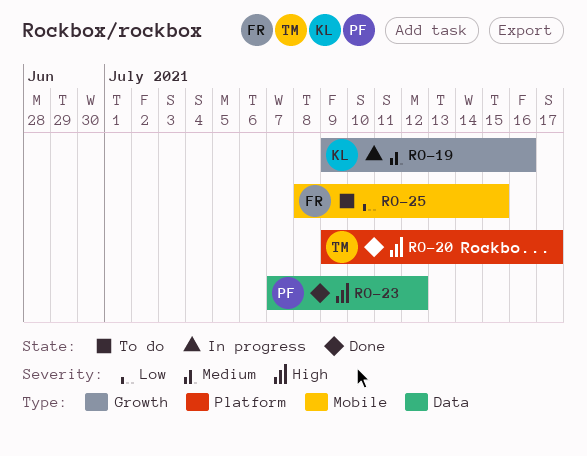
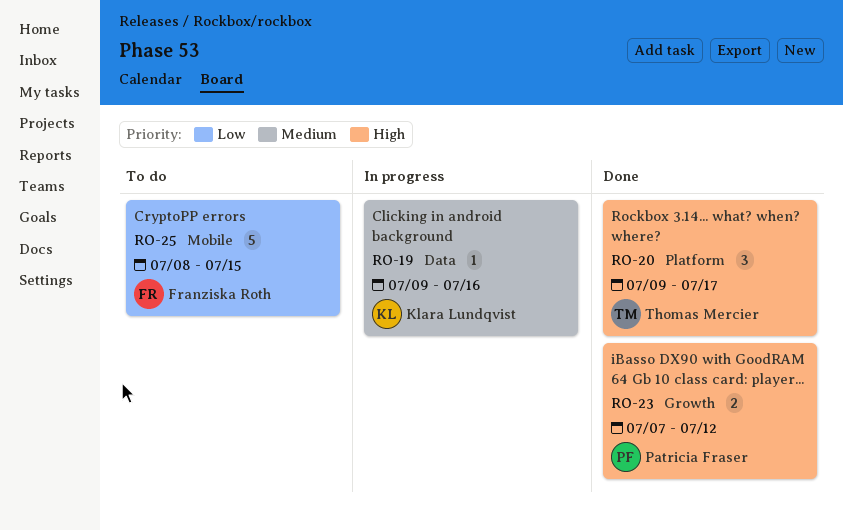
RO-19, label: Growth -> Data
RO-23, label: Data -> Growth

